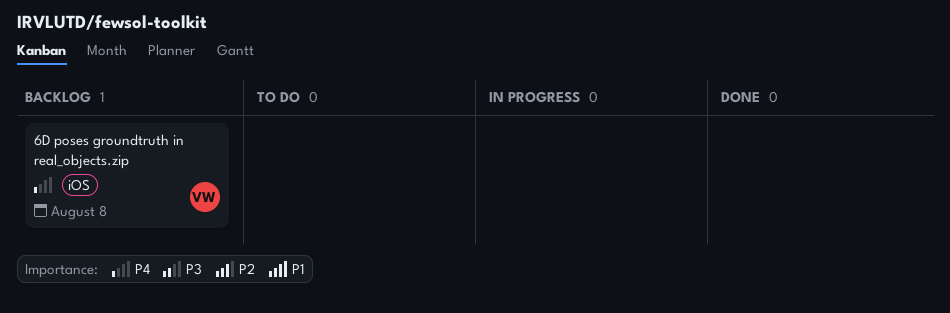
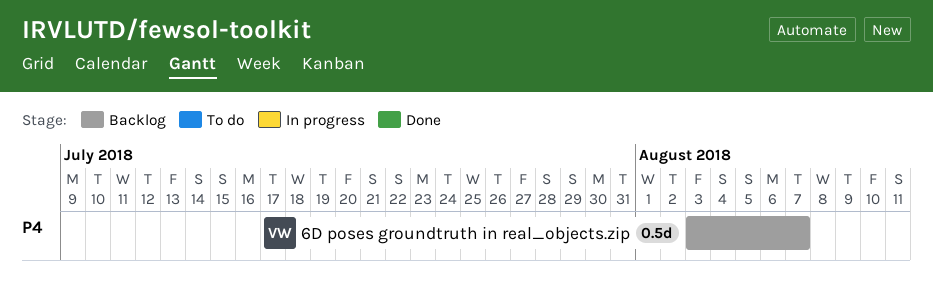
6D poses groundtruth in real_objects.zip, due: Aug 8 -> Aug 7

